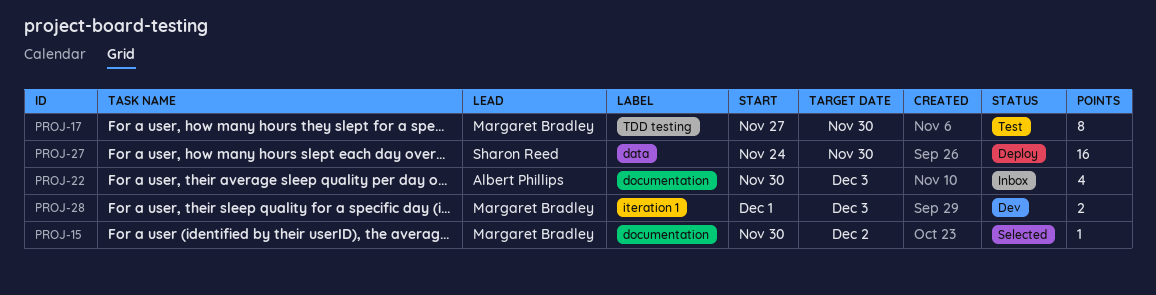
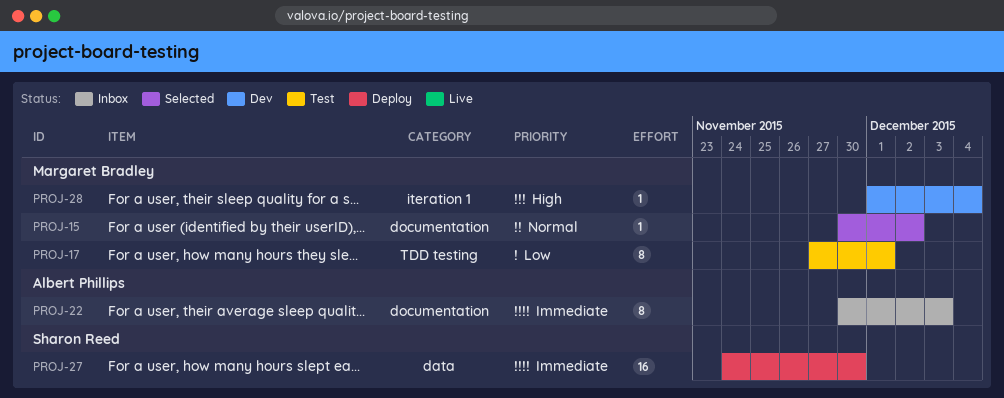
PROJ-17, due: Nov 30 -> Dec 1
PROJ-22, estimate: 4 -> 8
PROJ-28, estimate: 2 -> 1
PROJ-28, due: Dec 3 -> Dec 4

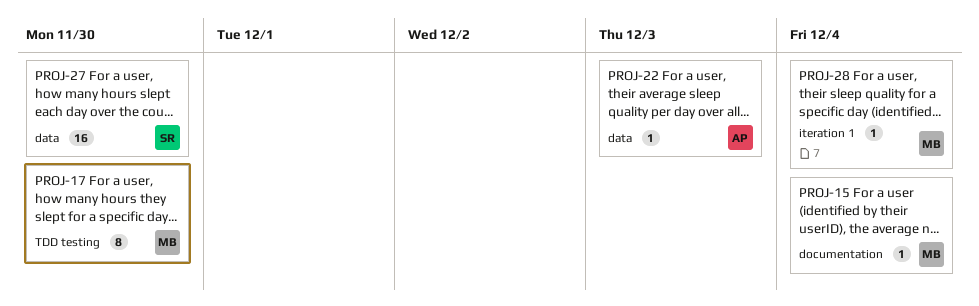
PROJ-15, due: Dec 2 -> Dec 4
PROJ-17, due: Dec 1 -> Nov 30
PROJ-22, label: documentation -> data
PROJ-22, estimate: 8 -> 1

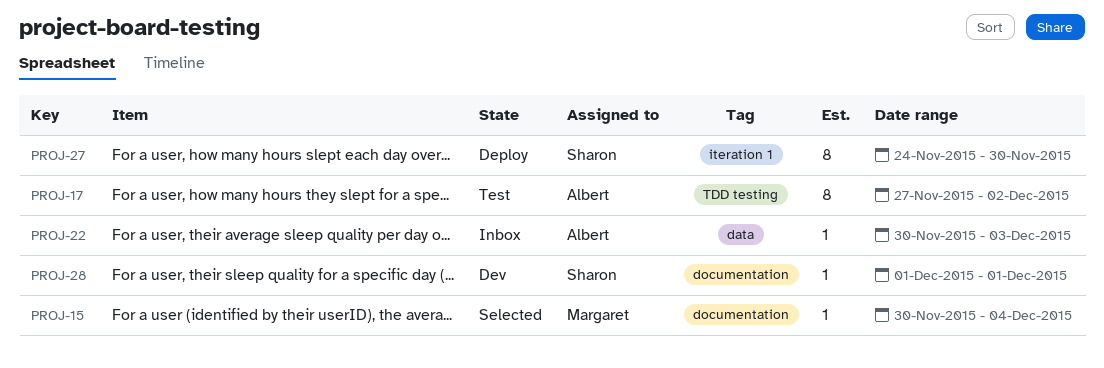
PROJ-17, owner: Margaret -> Albert
PROJ-17, due: Nov 30 -> Dec 2
PROJ-27, label: data -> iteration 1
PROJ-27, estimate: 16 -> 8
PROJ-28, owner: Margaret -> Sharon
PROJ-28, label: iteration 1 -> documentation
PROJ-28, due: Dec 4 -> Dec 1

